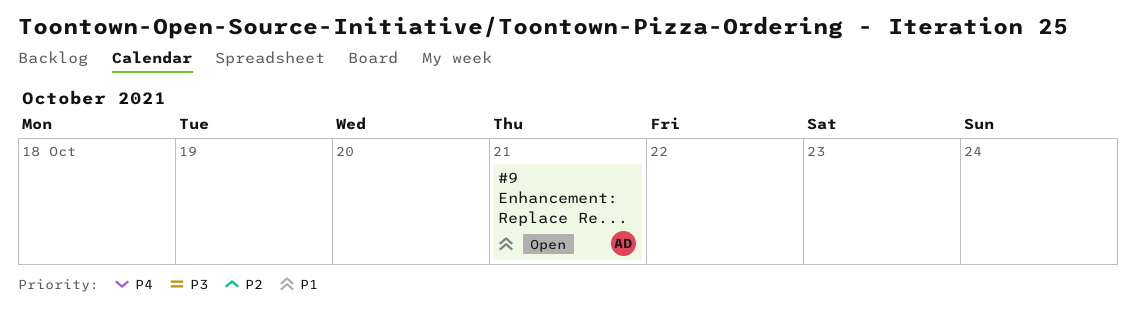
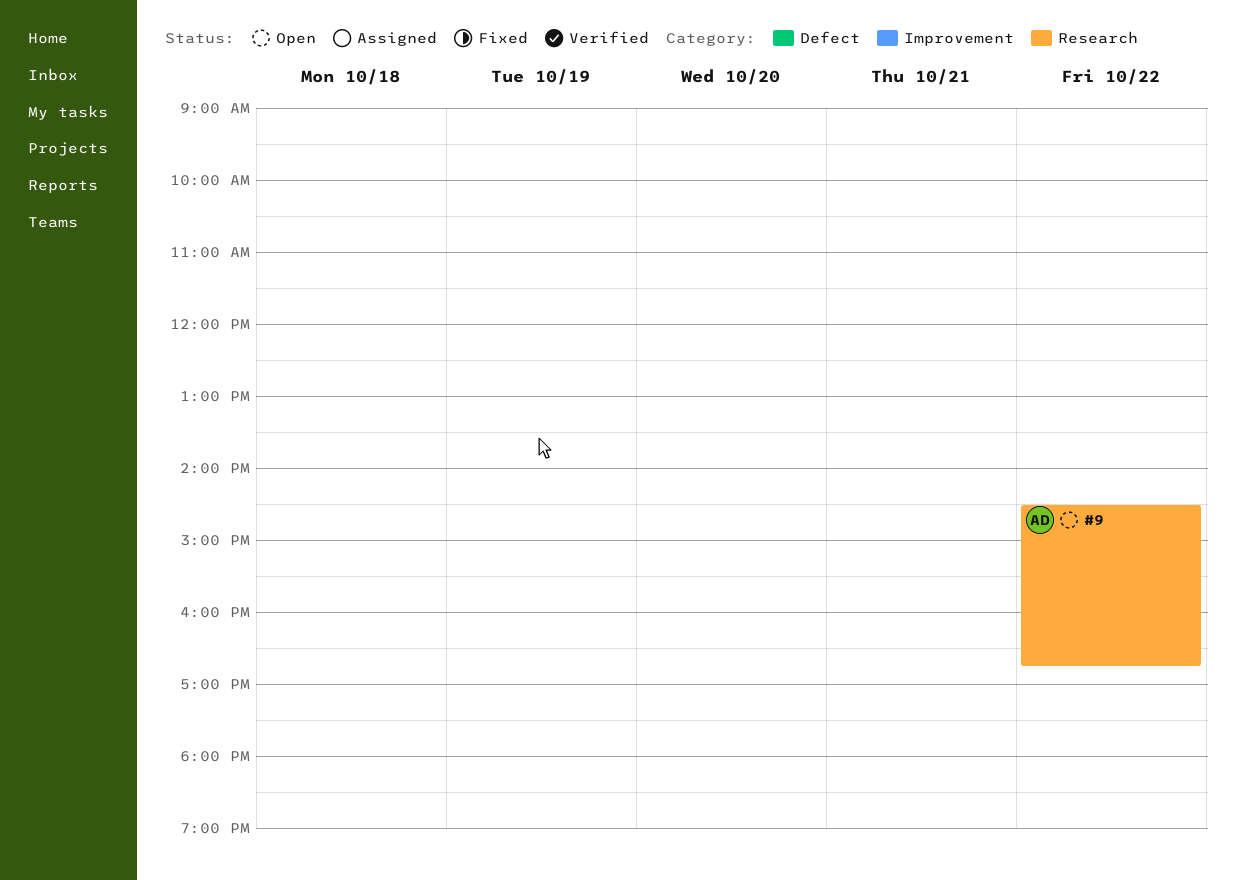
#9, day: Oct 21 -> Oct 22

